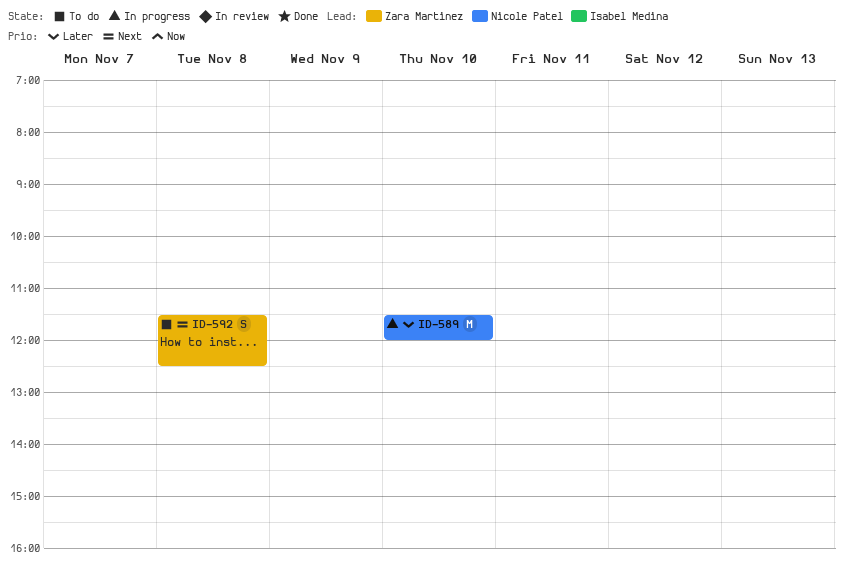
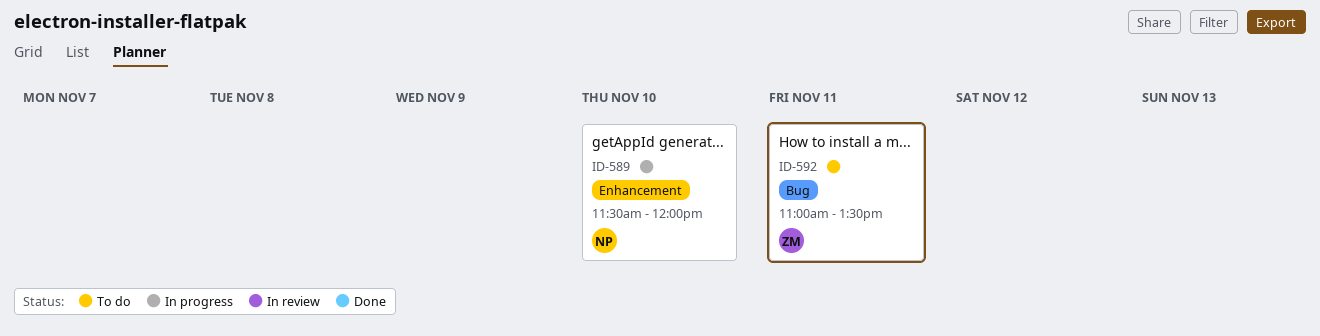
ID-592, day: Nov 8 -> Nov 11
ID-592, begins: 11:30 -> 11:00
ID-592, ends: 12:30 -> 13:30

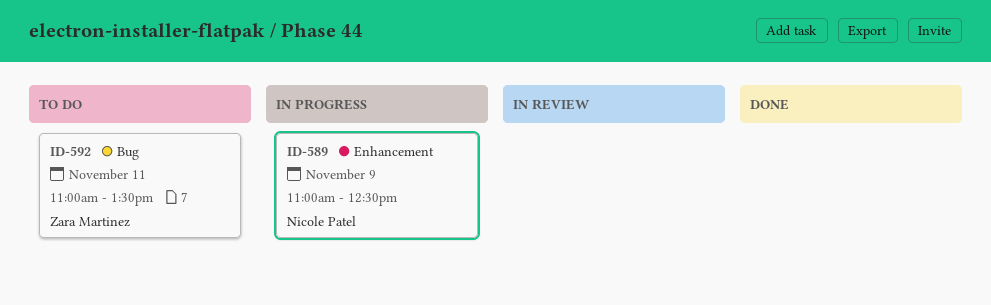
ID-589, day: Nov 10 -> Nov 9
ID-589, begins: 11:30 -> 11:00
ID-589, ends: 12:00 -> 12:30

